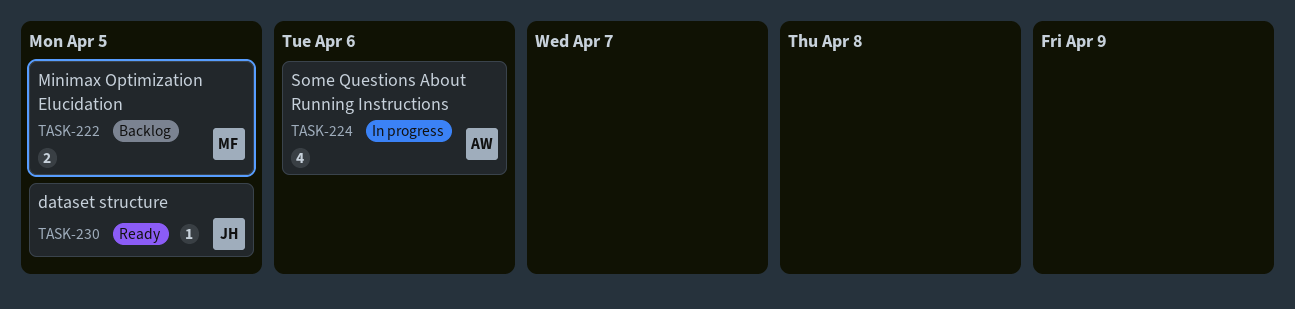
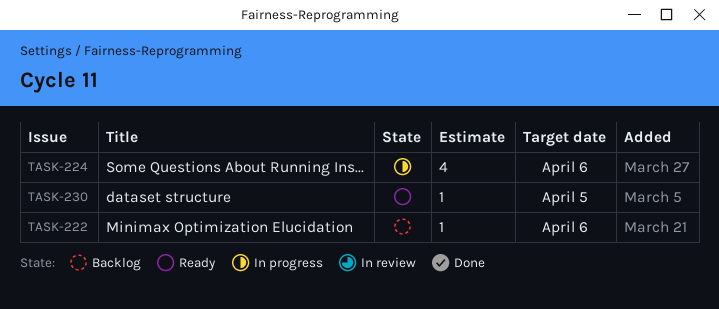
TASK-222, estimate: 2 -> 1
TASK-222, due: Apr 5 -> Apr 6

